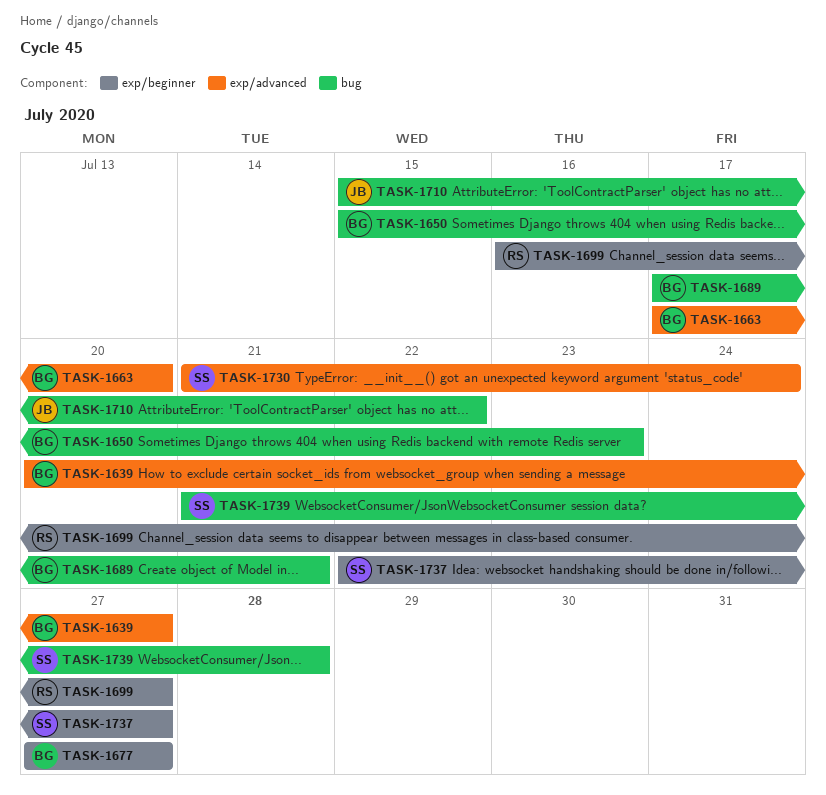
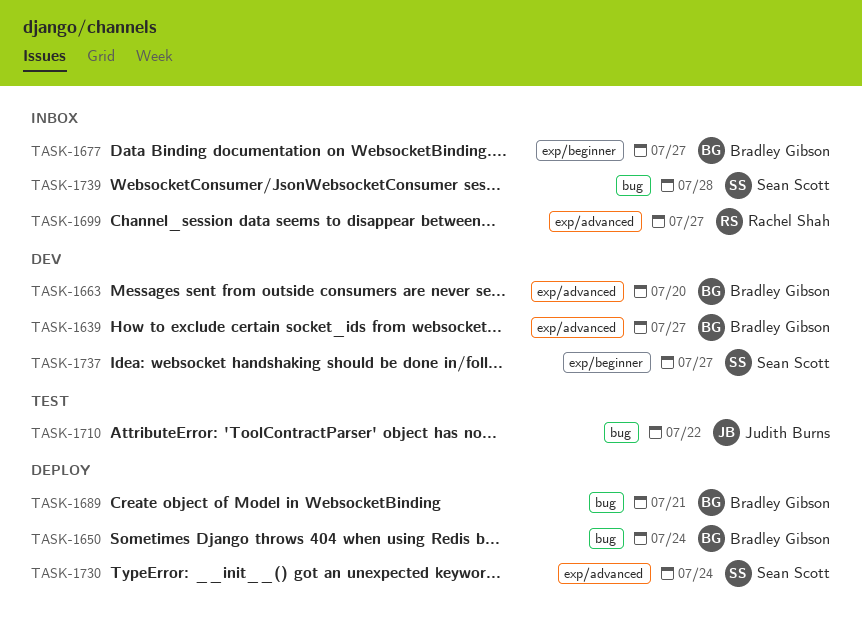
TASK-1650, due: Jul 23 -> Jul 24
TASK-1699, label: exp/beginner -> exp/advanced

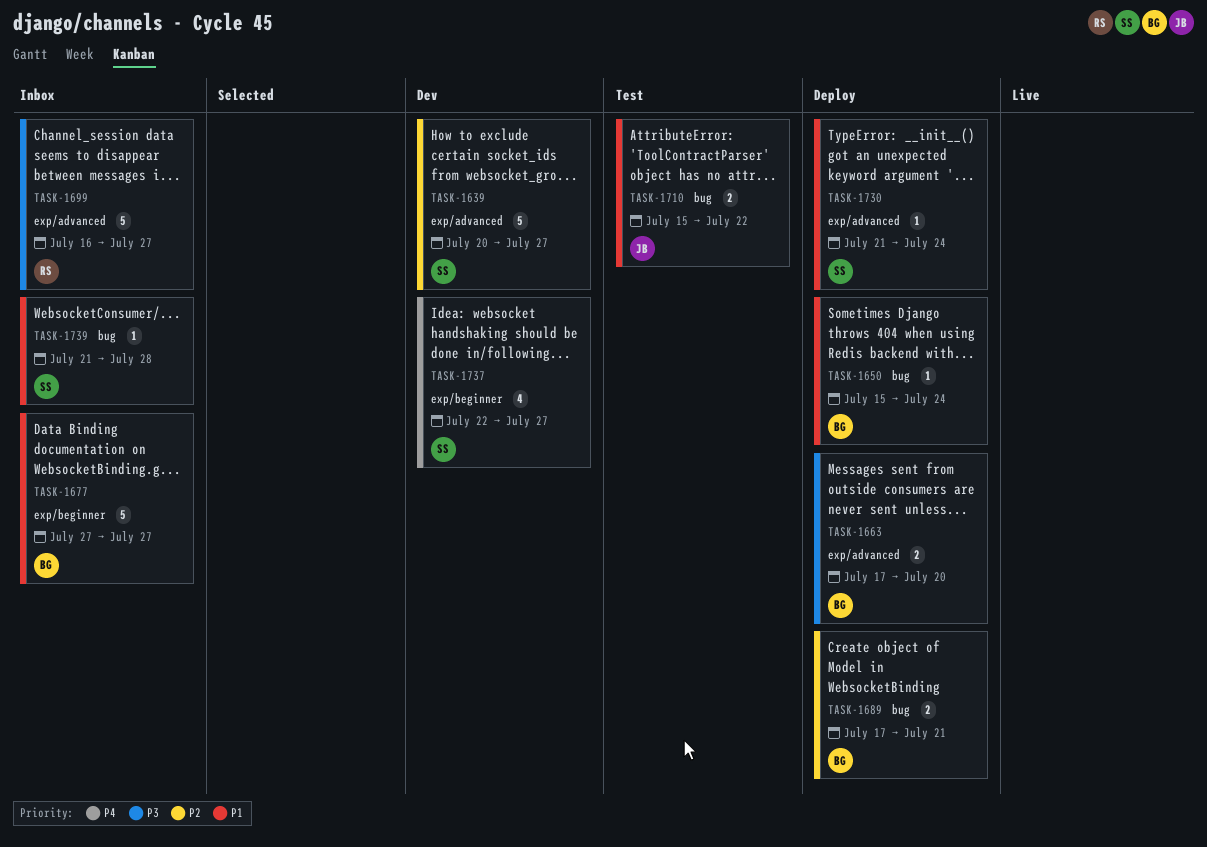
TASK-1639, owner: Bradley Gibson -> Sean Scott
TASK-1663, status: Dev -> Deploy

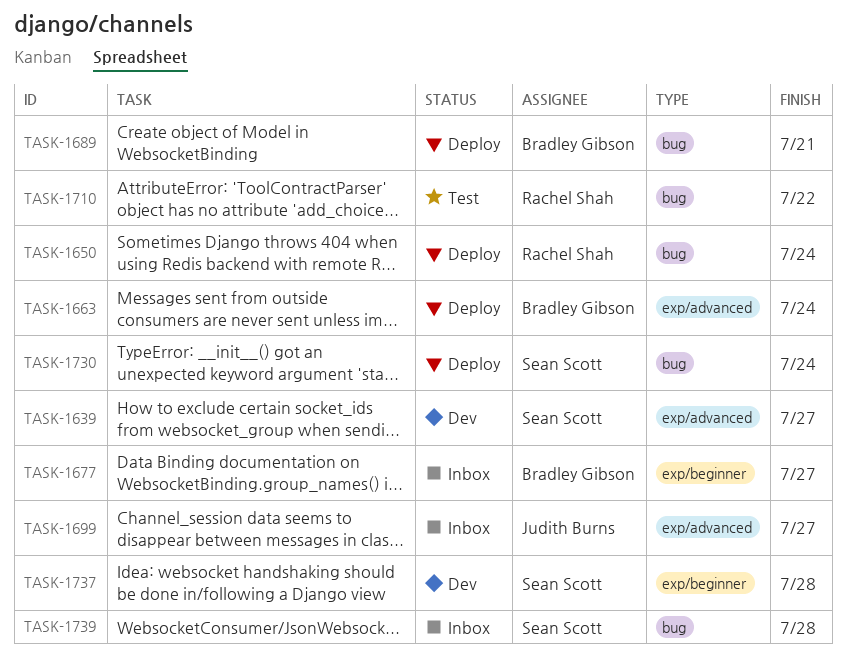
TASK-1650, owner: Bradley Gibson -> Rachel Shah
TASK-1663, due: Jul 20 -> Jul 24
TASK-1699, owner: Rachel Shah -> Judith Burns
TASK-1710, owner: Judith Burns -> Rachel Shah
TASK-1730, label: exp/advanced -> bug
TASK-1737, due: Jul 27 -> Jul 28

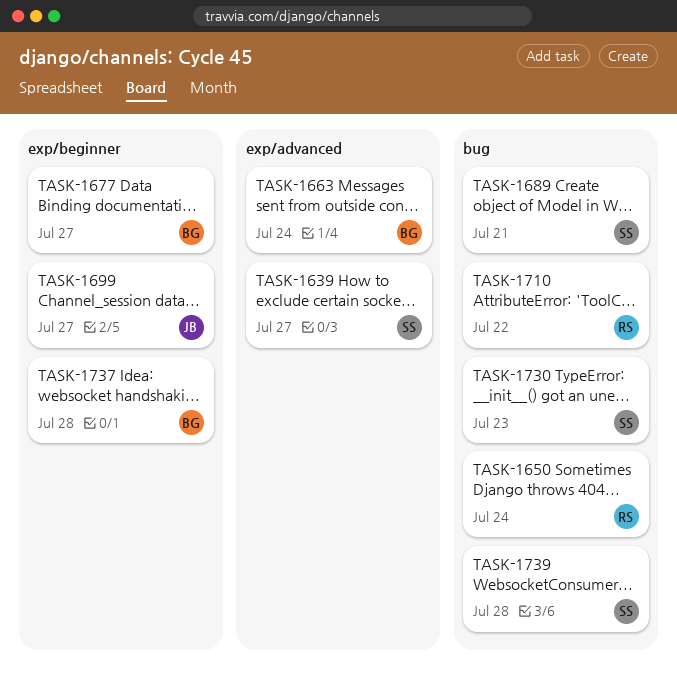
TASK-1689, owner: Bradley Gibson -> Sean Scott
TASK-1699, label: exp/advanced -> exp/beginner
TASK-1730, due: Jul 24 -> Jul 23
TASK-1737, owner: Sean Scott -> Bradley Gibson

